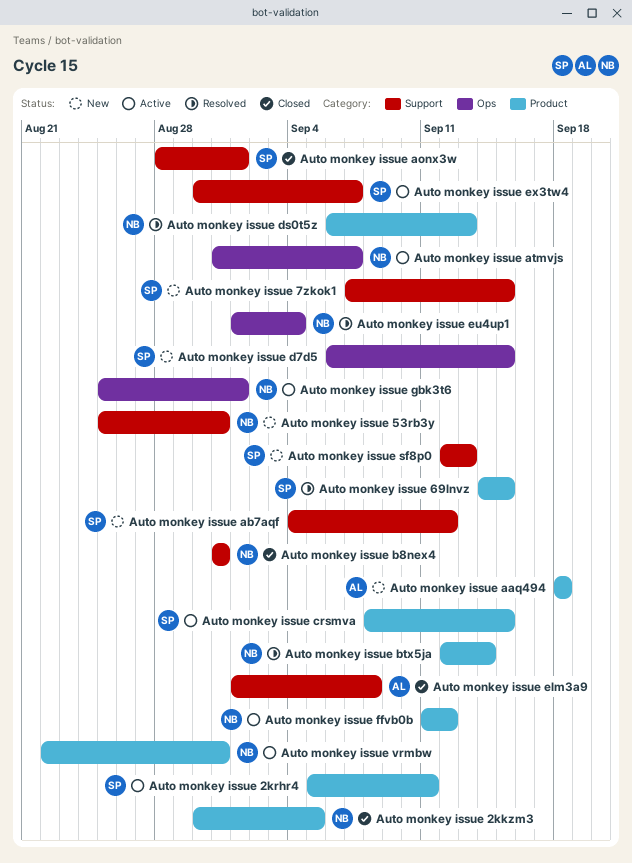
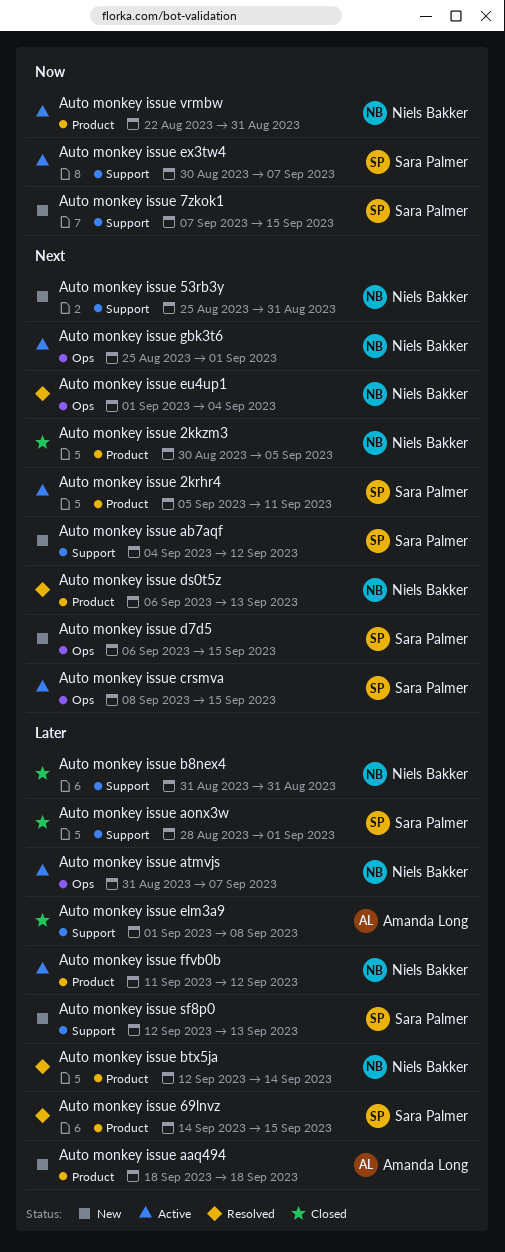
Auto monkey issue crsmva, label: Product -> Ops

